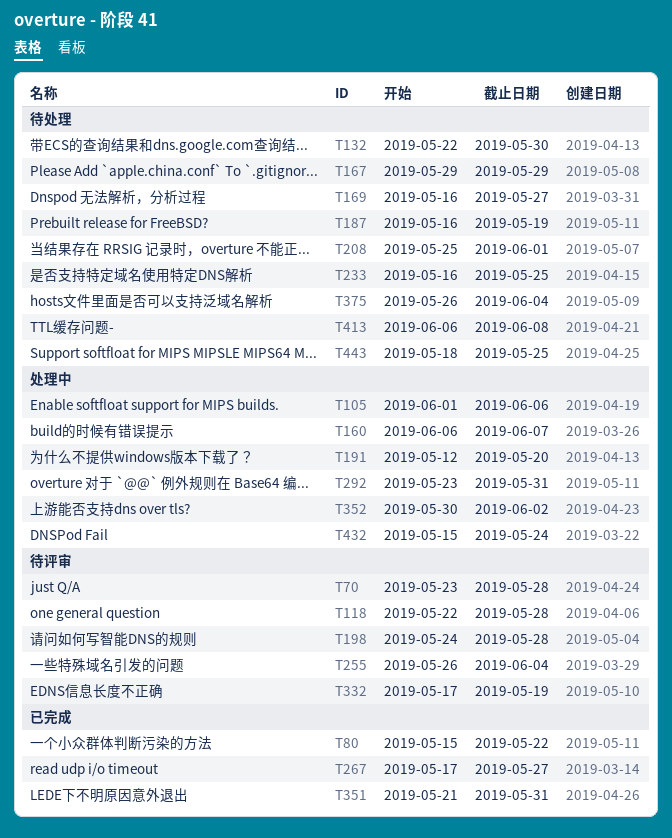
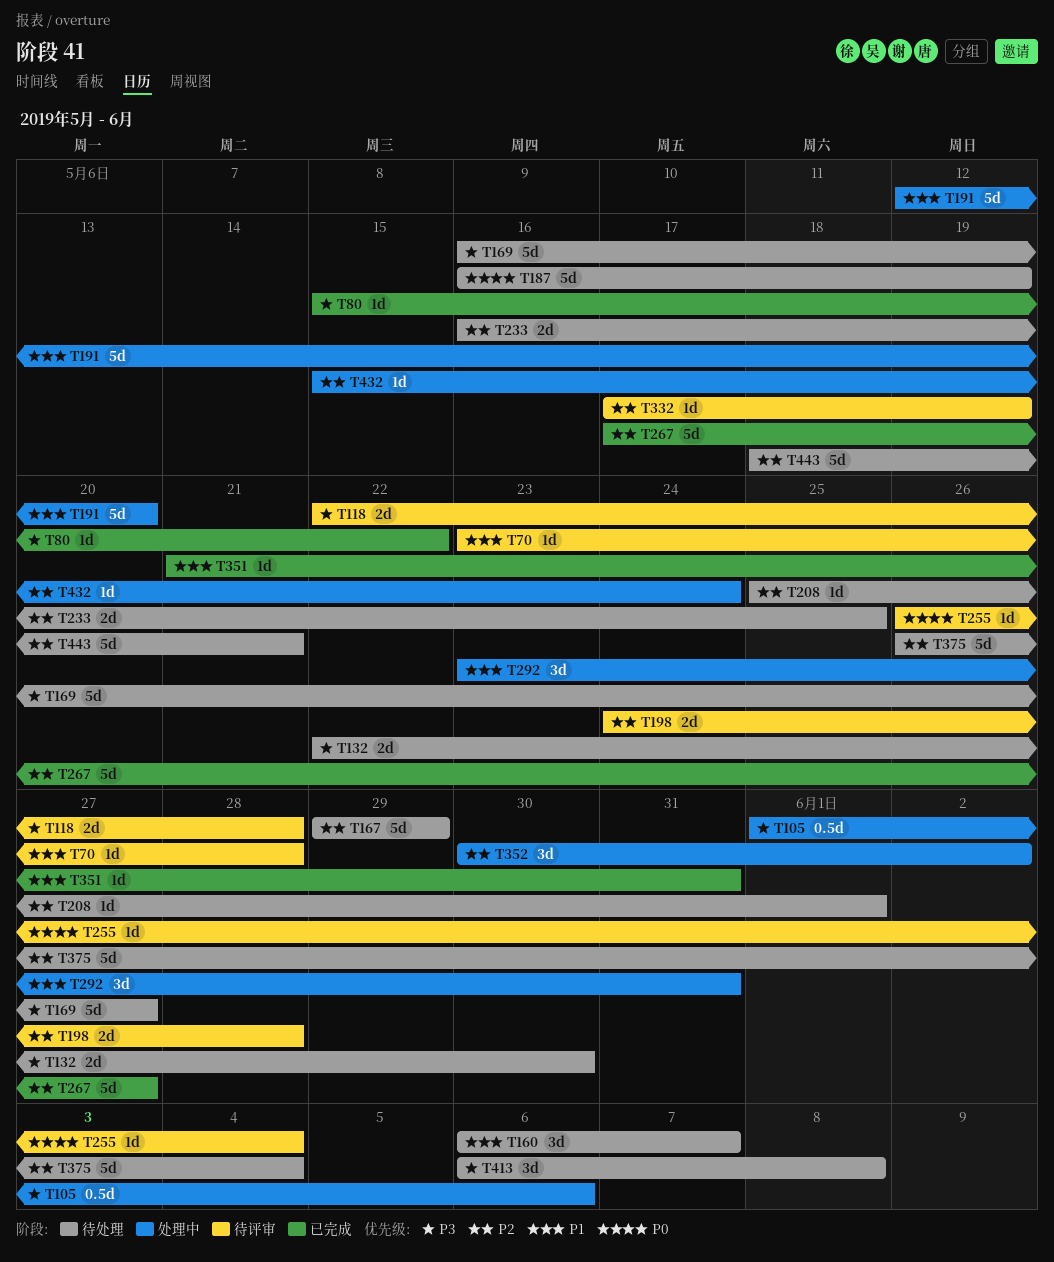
T160, status: 处理中 -> 待处理
T443, due: May 25 -> May 21

